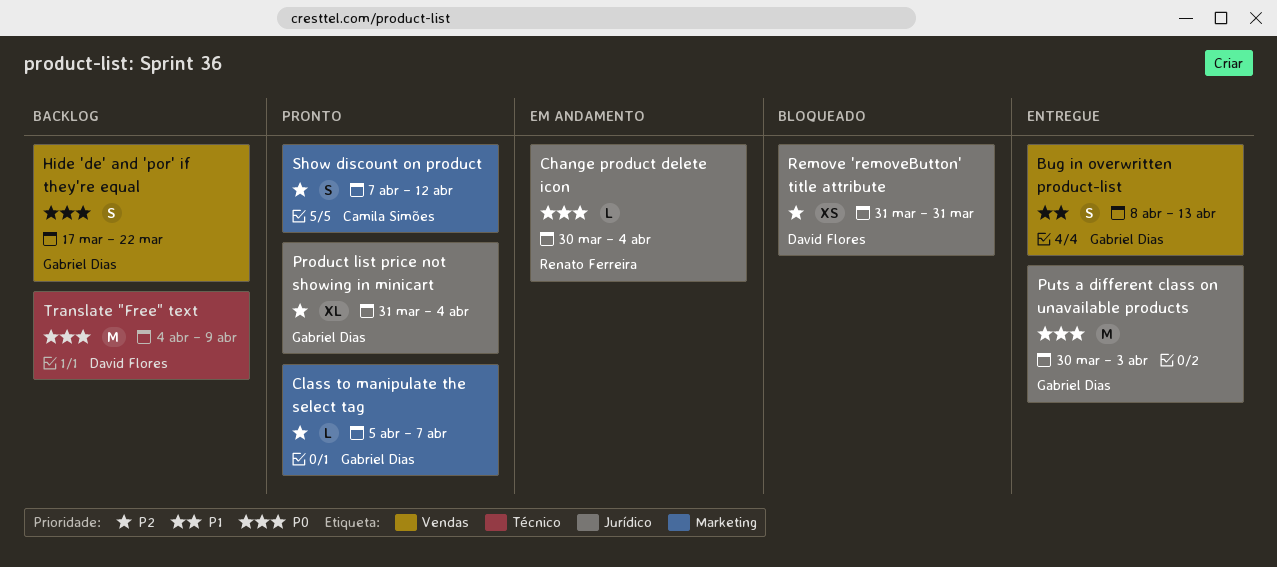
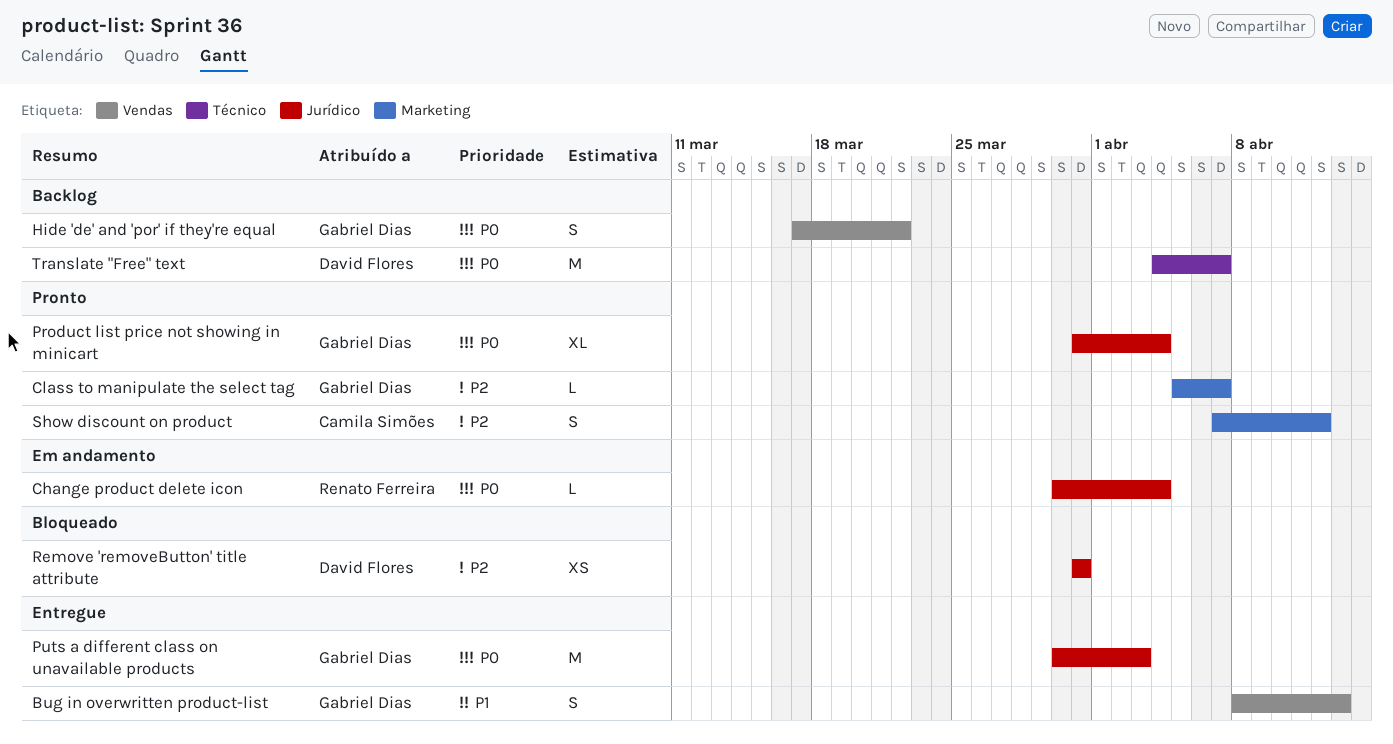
Product list price not showing in minicart, priority: P2 -> P0
Translate "Free" text, due: Apr 9 -> Apr 7

